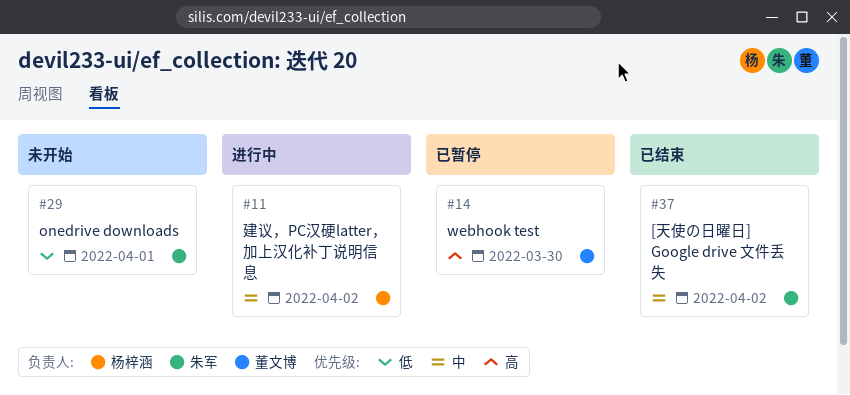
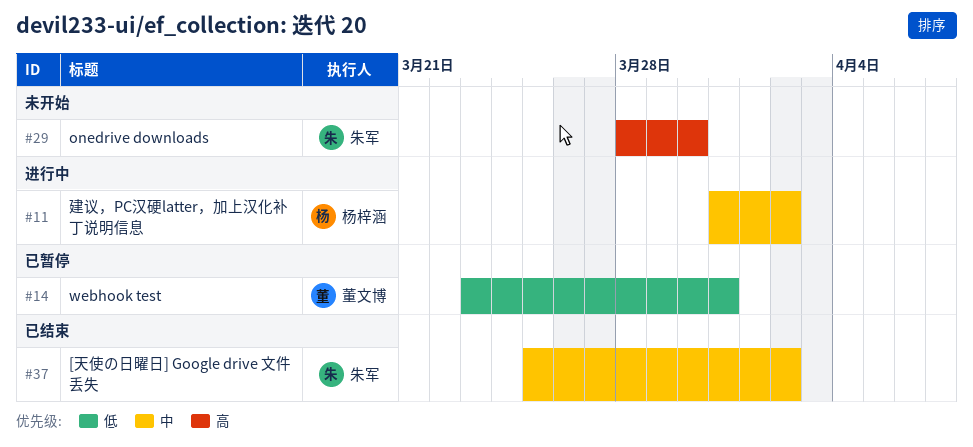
#14, priority: 高 -> 低
#14, due: Mar 30 -> Mar 31
#29, priority: 低 -> 高
#29, due: Apr 1 -> Mar 30

